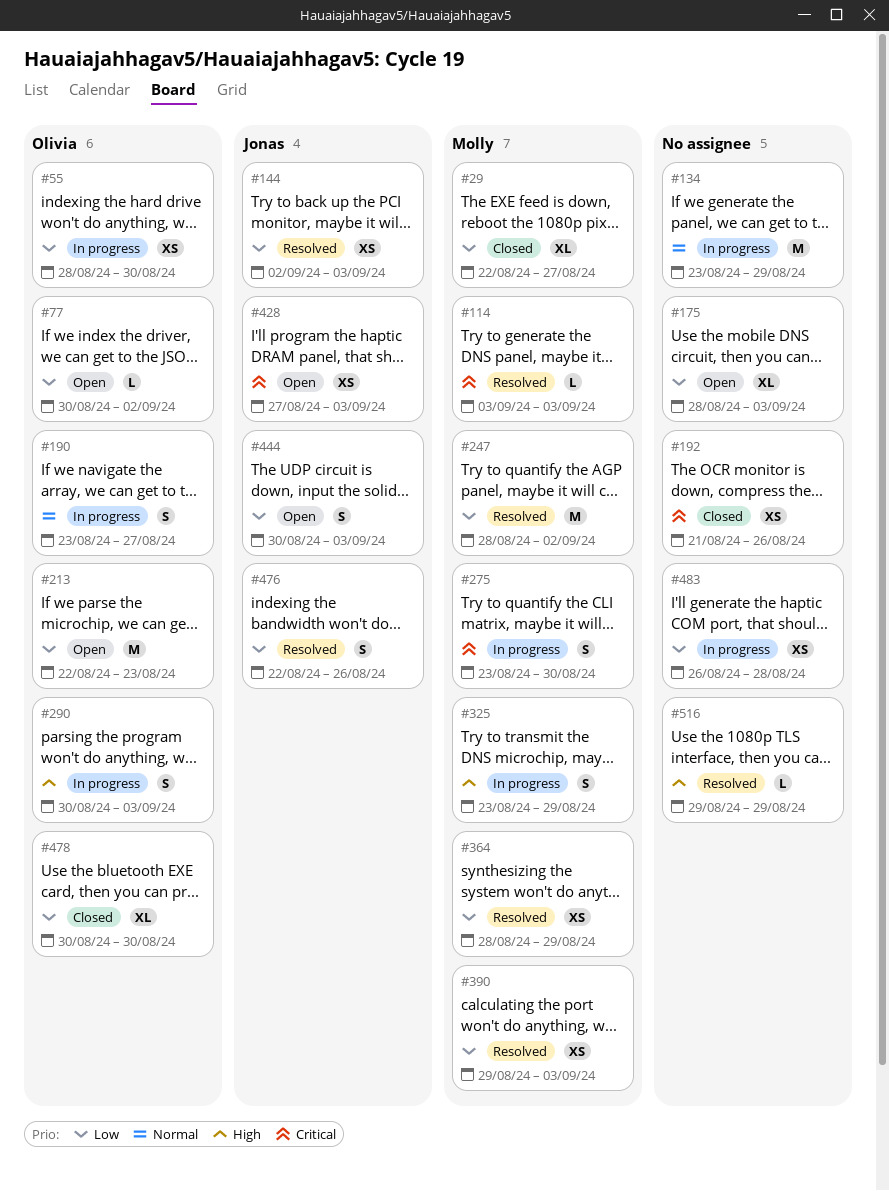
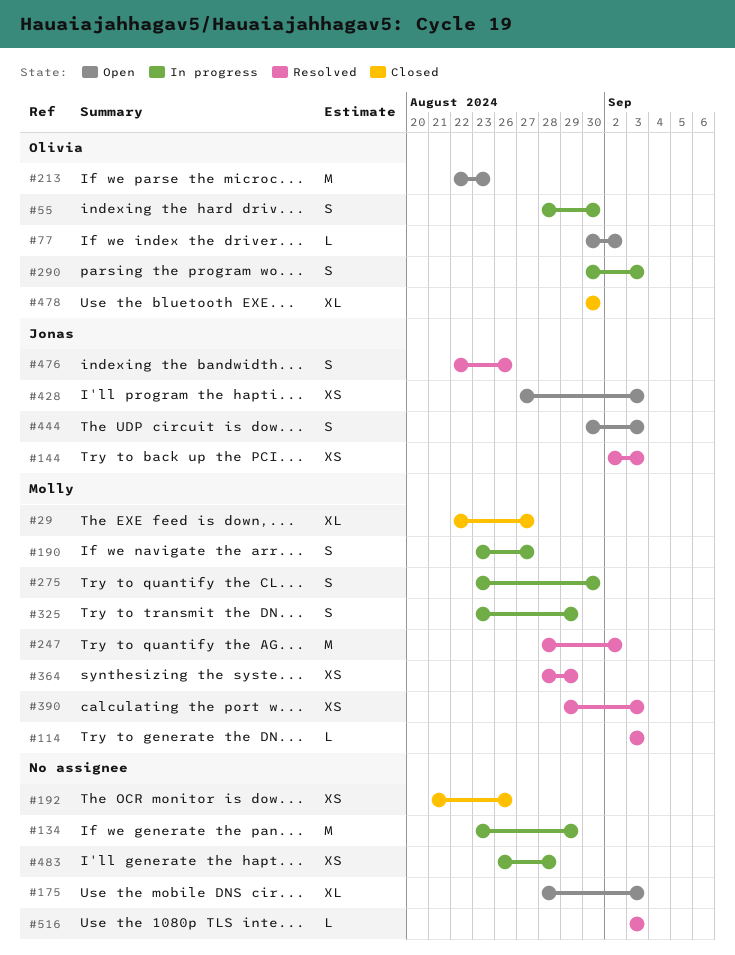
#55, estimate: XS -> S
#190, owner: Olivia -> Molly
#516, start: Aug 29 -> Sep 3
#516, due: Aug 29 -> Sep 3

